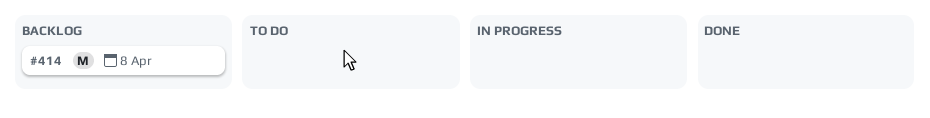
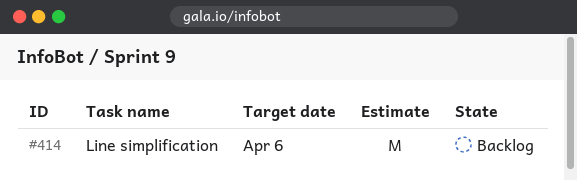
#414, due: Apr 8 -> Apr 6

